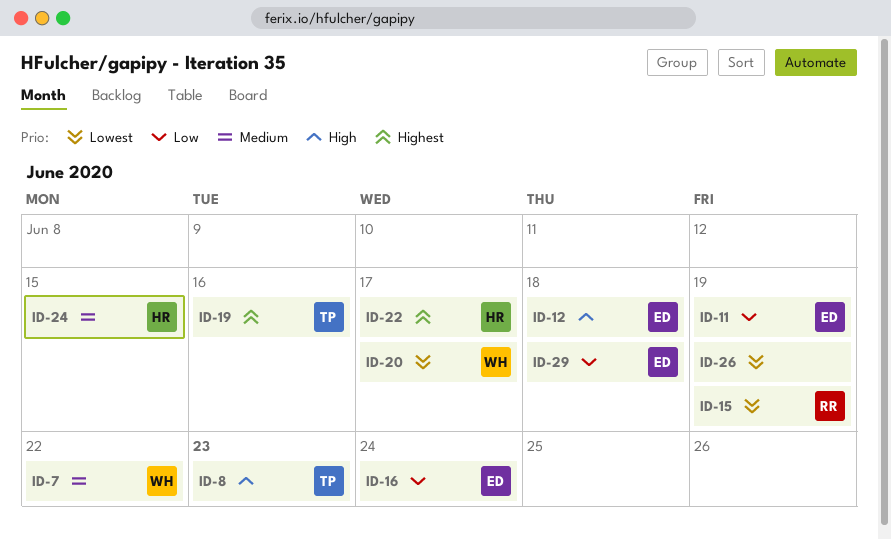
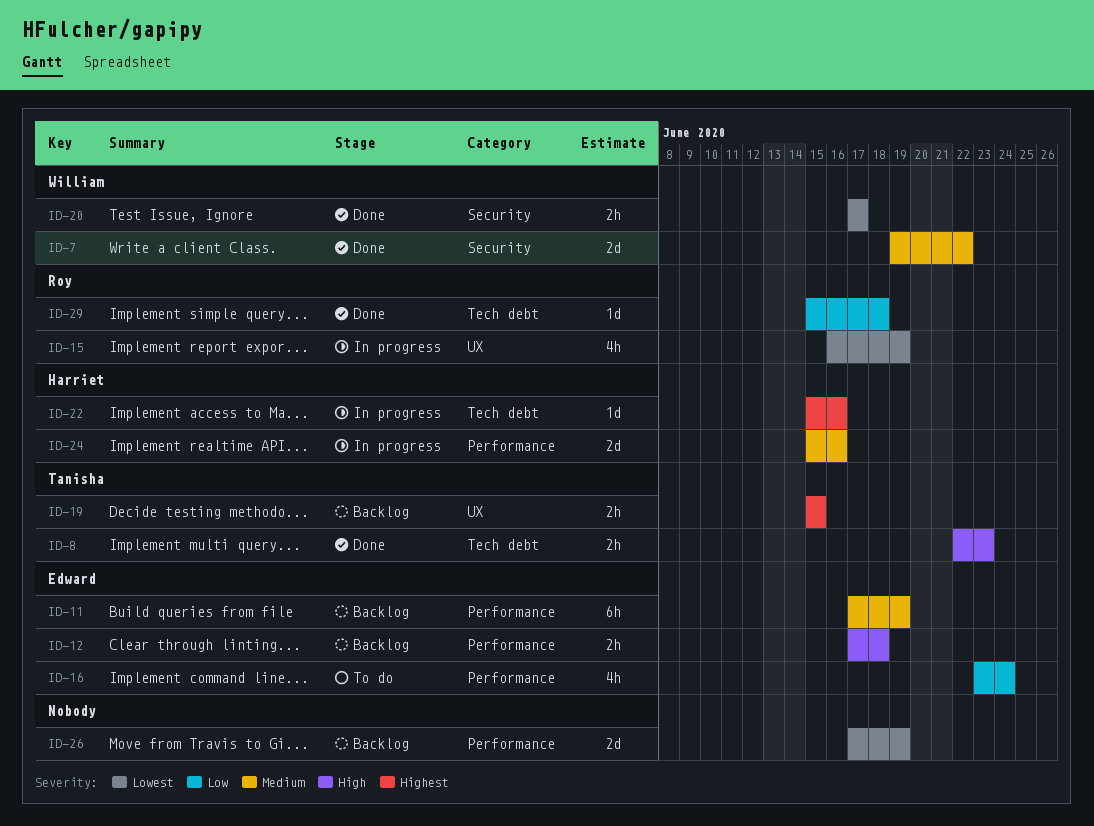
ID-11, priority: Low -> Medium
ID-19, due: Jun 16 -> Jun 15
ID-22, due: Jun 17 -> Jun 16
ID-24, due: Jun 15 -> Jun 16
ID-29, owner: Edward -> Roy

